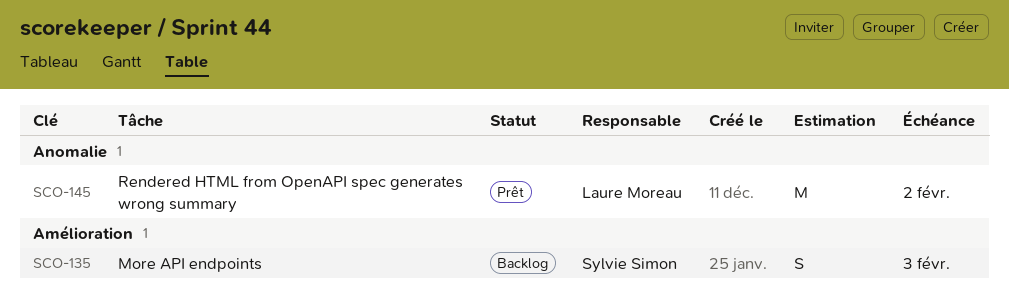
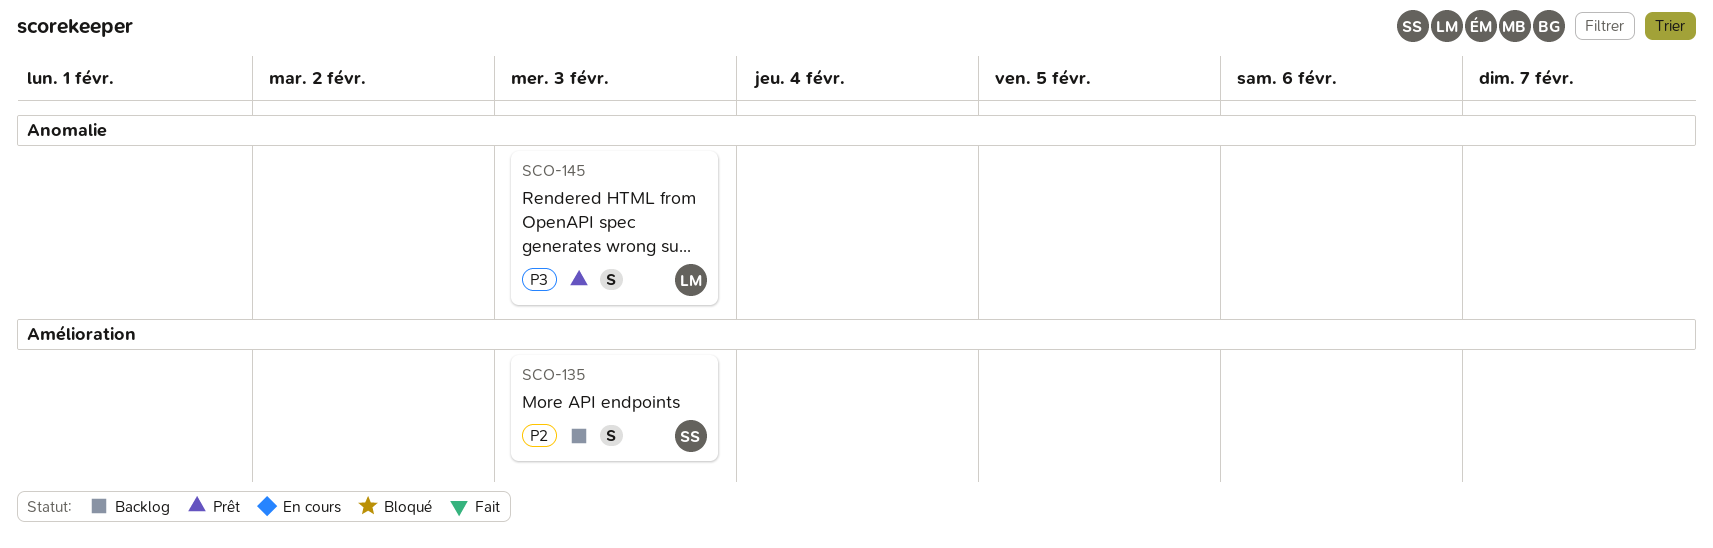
SCO-145, estimate: M -> S
SCO-145, due: Feb 2 -> Feb 3

